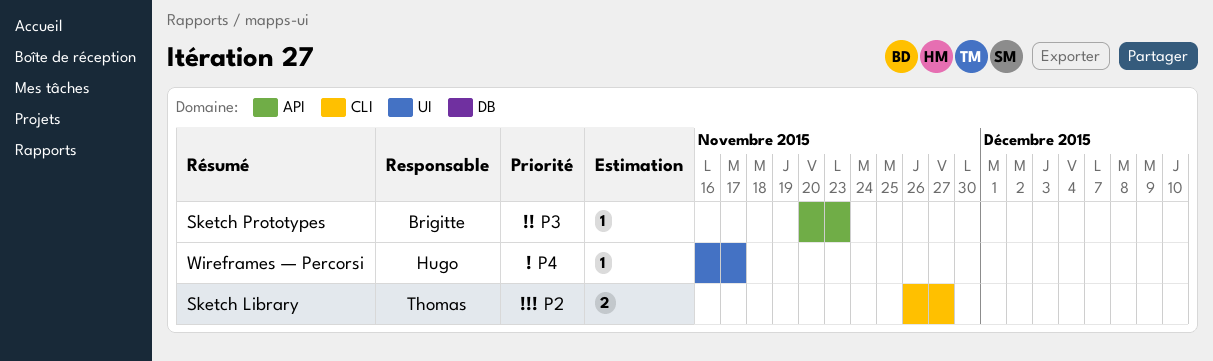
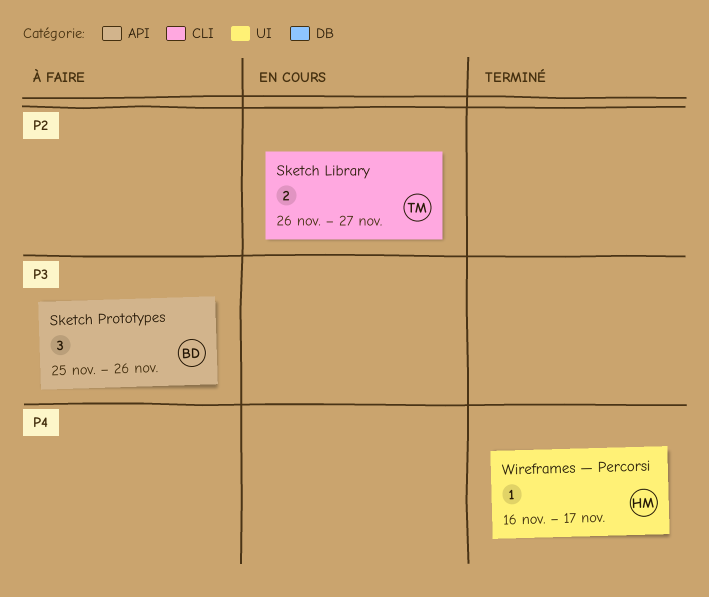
Sketch Prototypes, estimate: 1 -> 3
Sketch Prototypes, start: Nov 20 -> Nov 25
Sketch Prototypes, due: Nov 23 -> Nov 26

